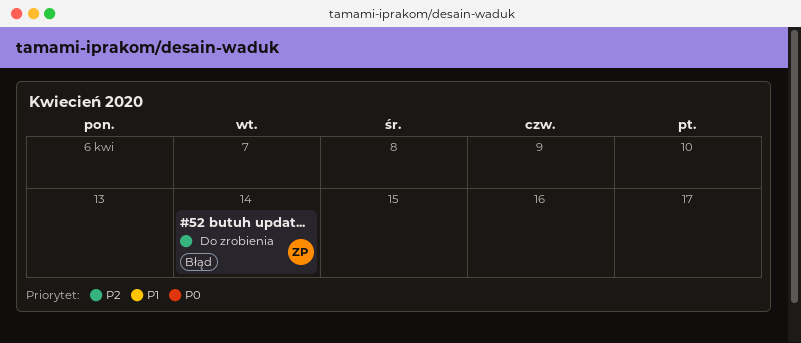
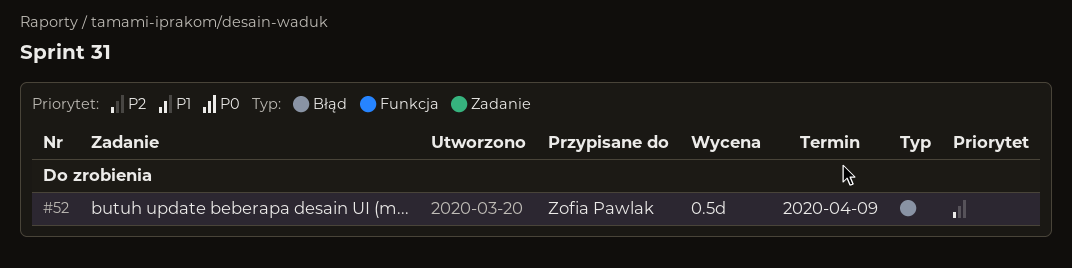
#52, due: Apr 14 -> Apr 9

